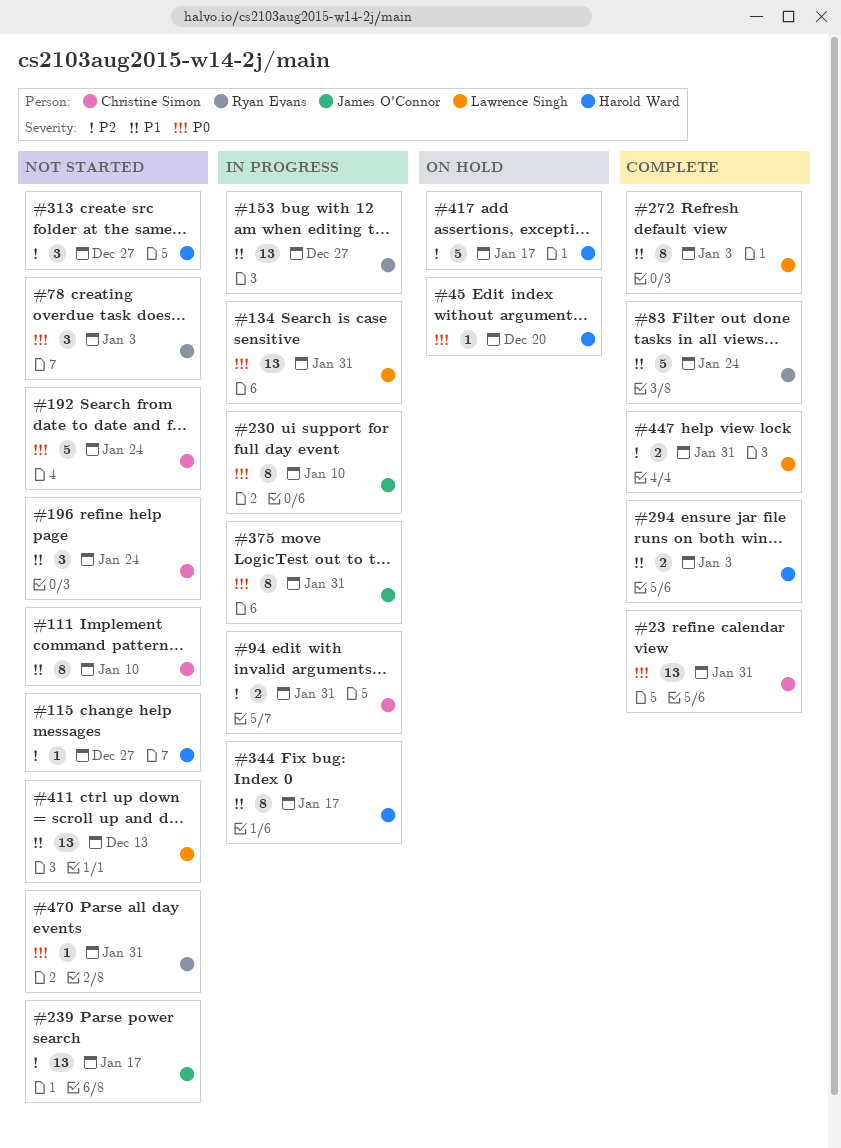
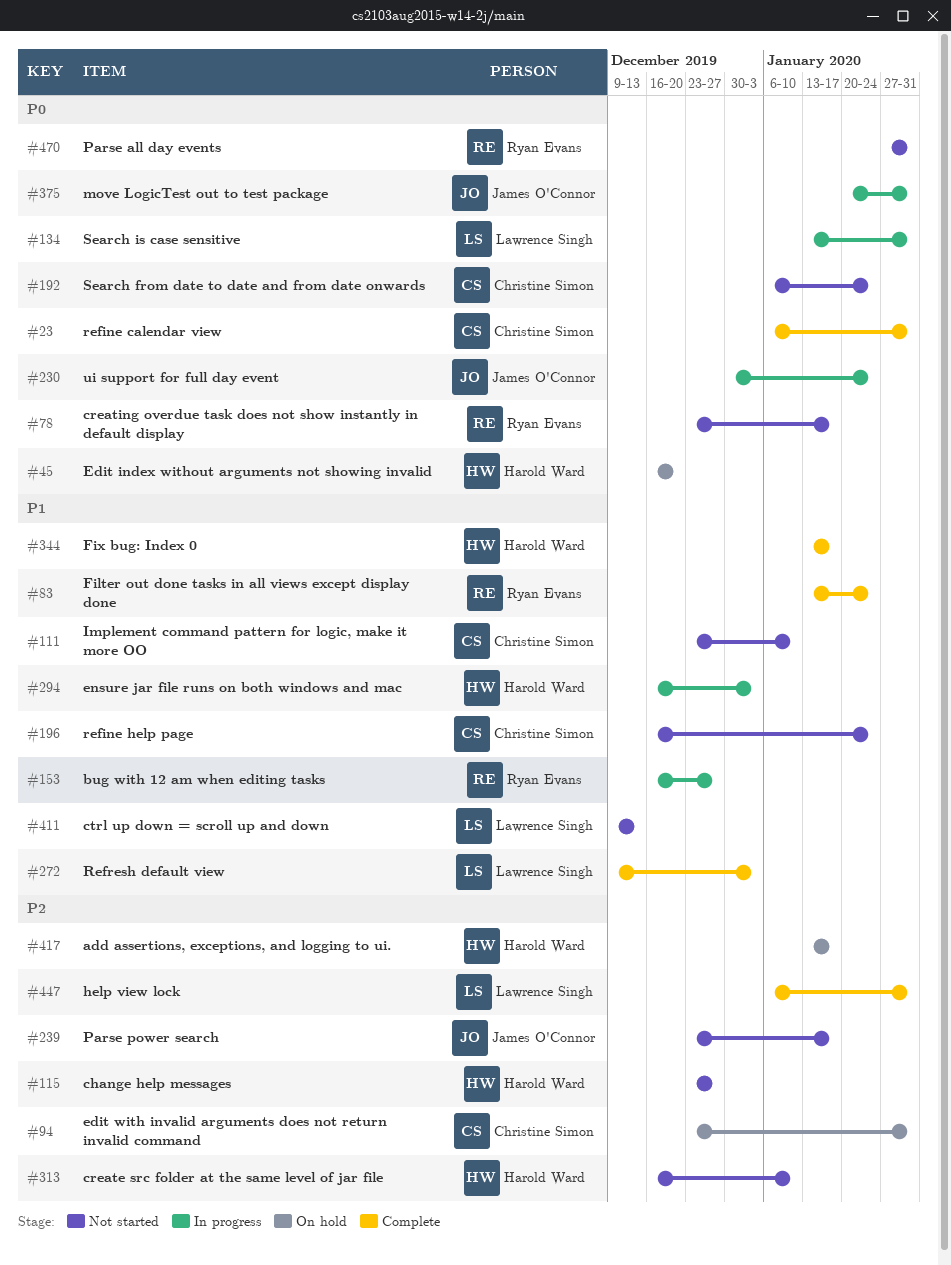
#78, due: Jan 3 -> Jan 17
#94, status: In progress -> On hold
#230, due: Jan 10 -> Jan 24
#294, status: Complete -> In progress
#313, due: Dec 27 -> Jan 10
#344, status: In progress -> Complete

